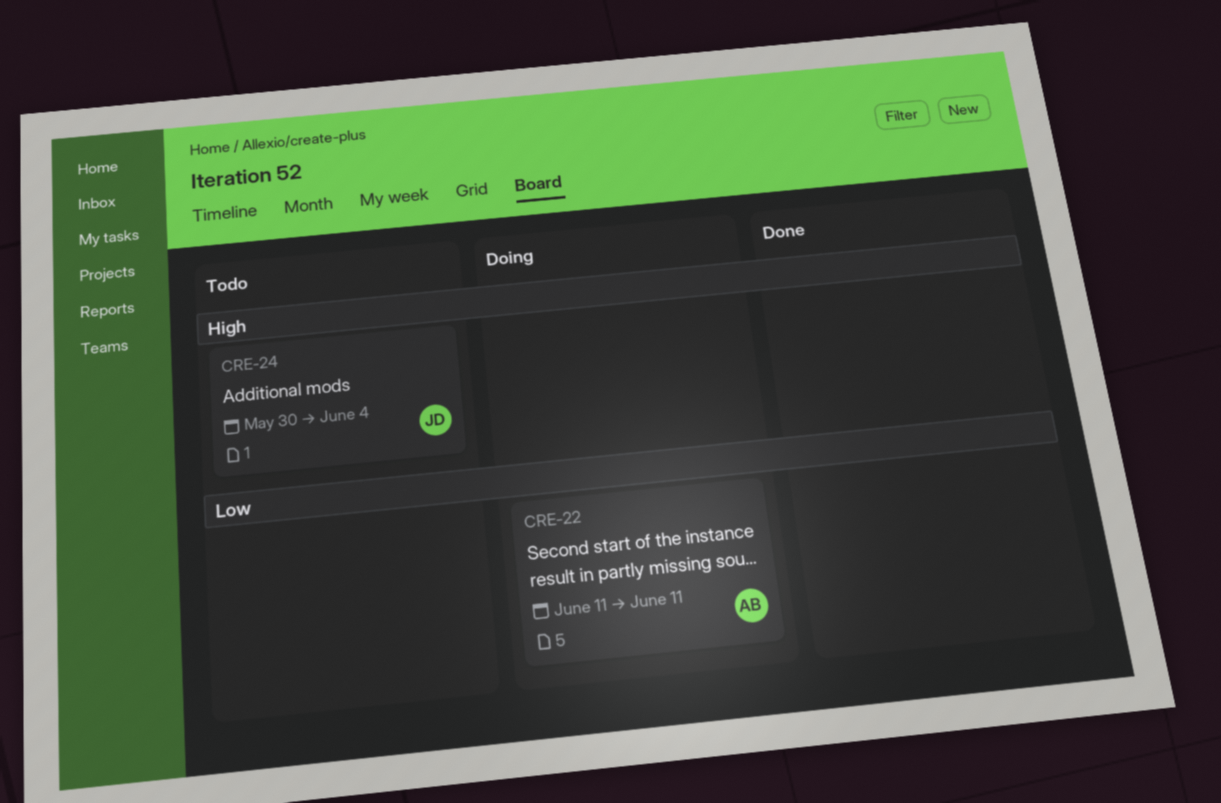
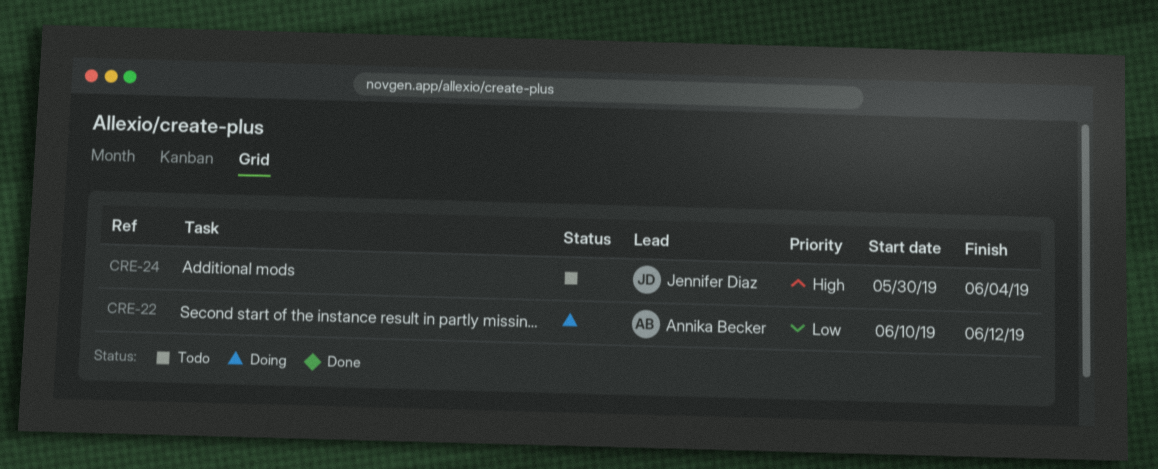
CRE-22, start: Jun 11 -> Jun 10
CRE-22, due: Jun 11 -> Jun 12

